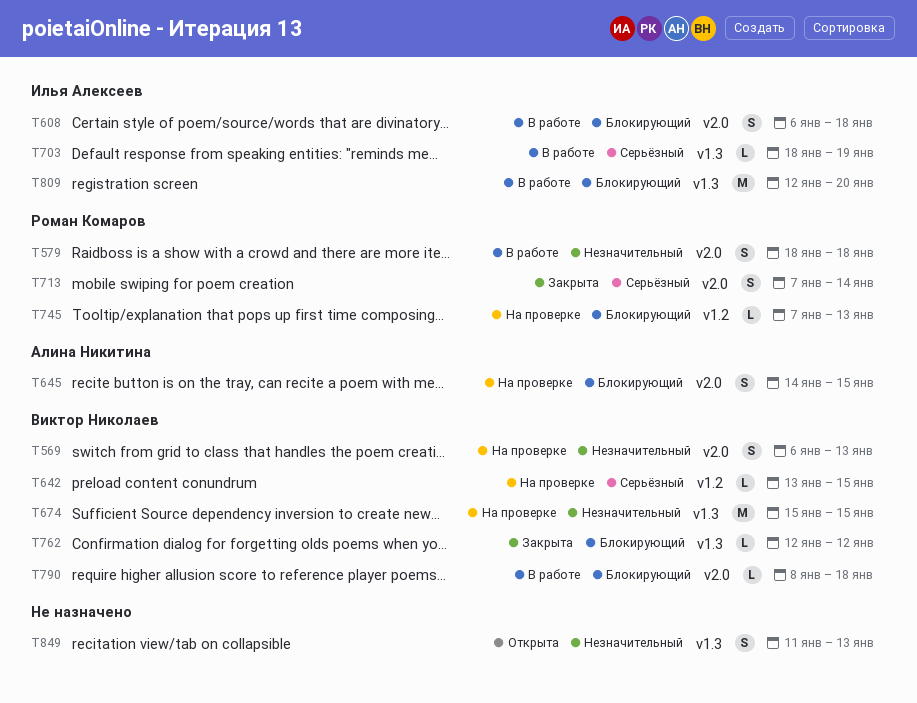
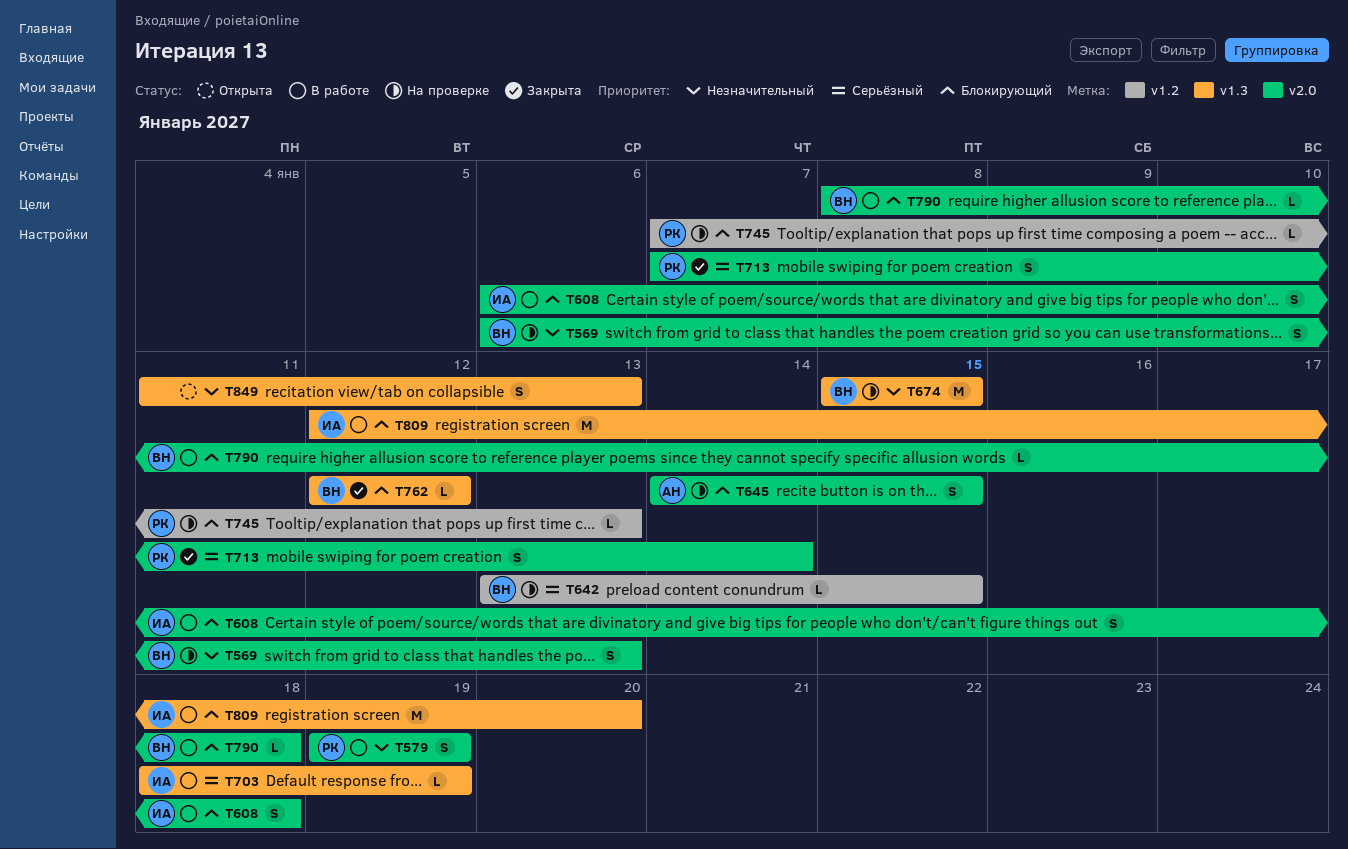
T579, start: Jan 18 -> Jan 19
T579, due: Jan 18 -> Jan 19

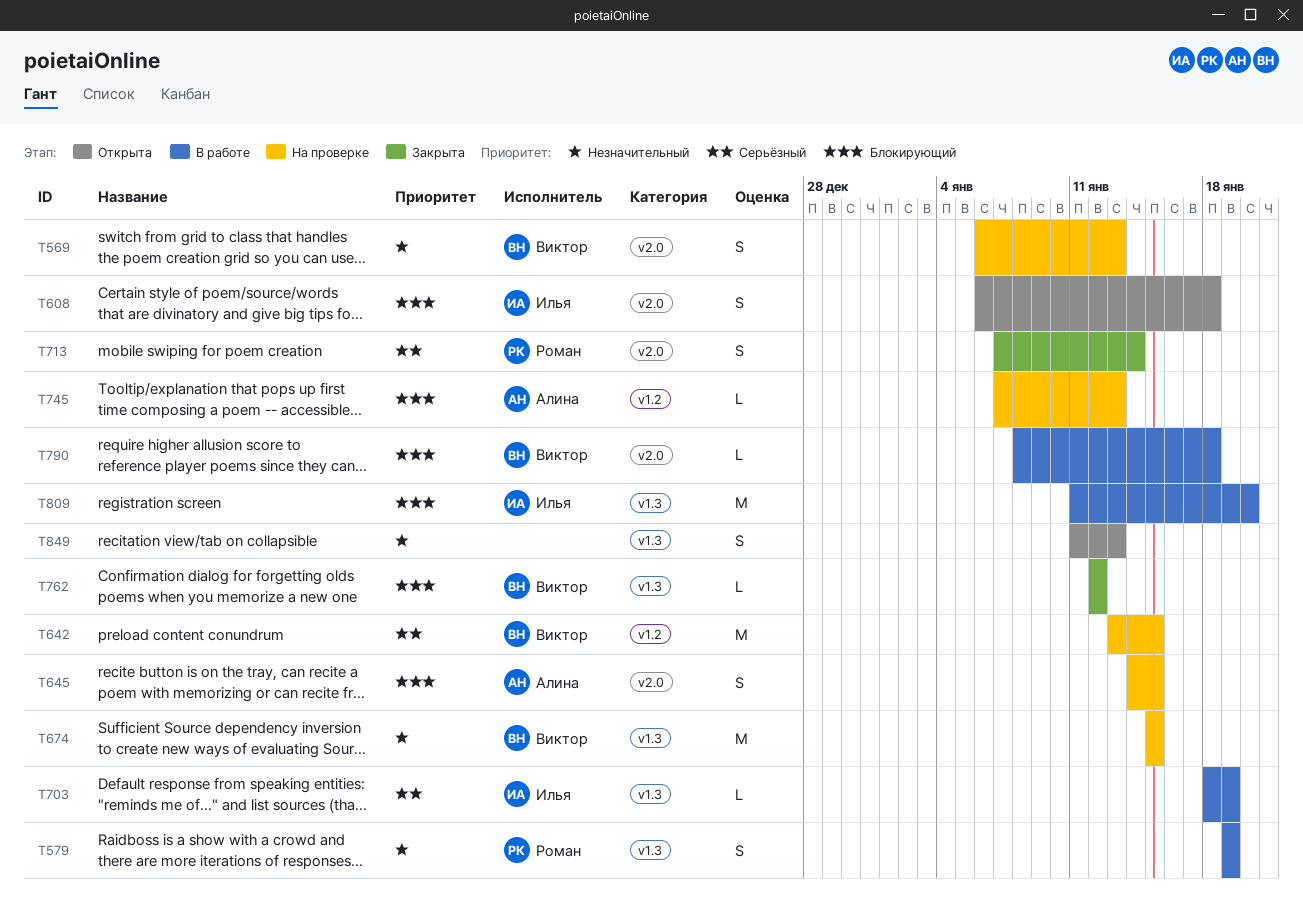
T579, label: v2.0 -> v1.3
T608, status: В работе -> Открыта
T642, estimate: L -> M
T745, owner: Роман -> Алина
T809, start: Jan 12 -> Jan 11

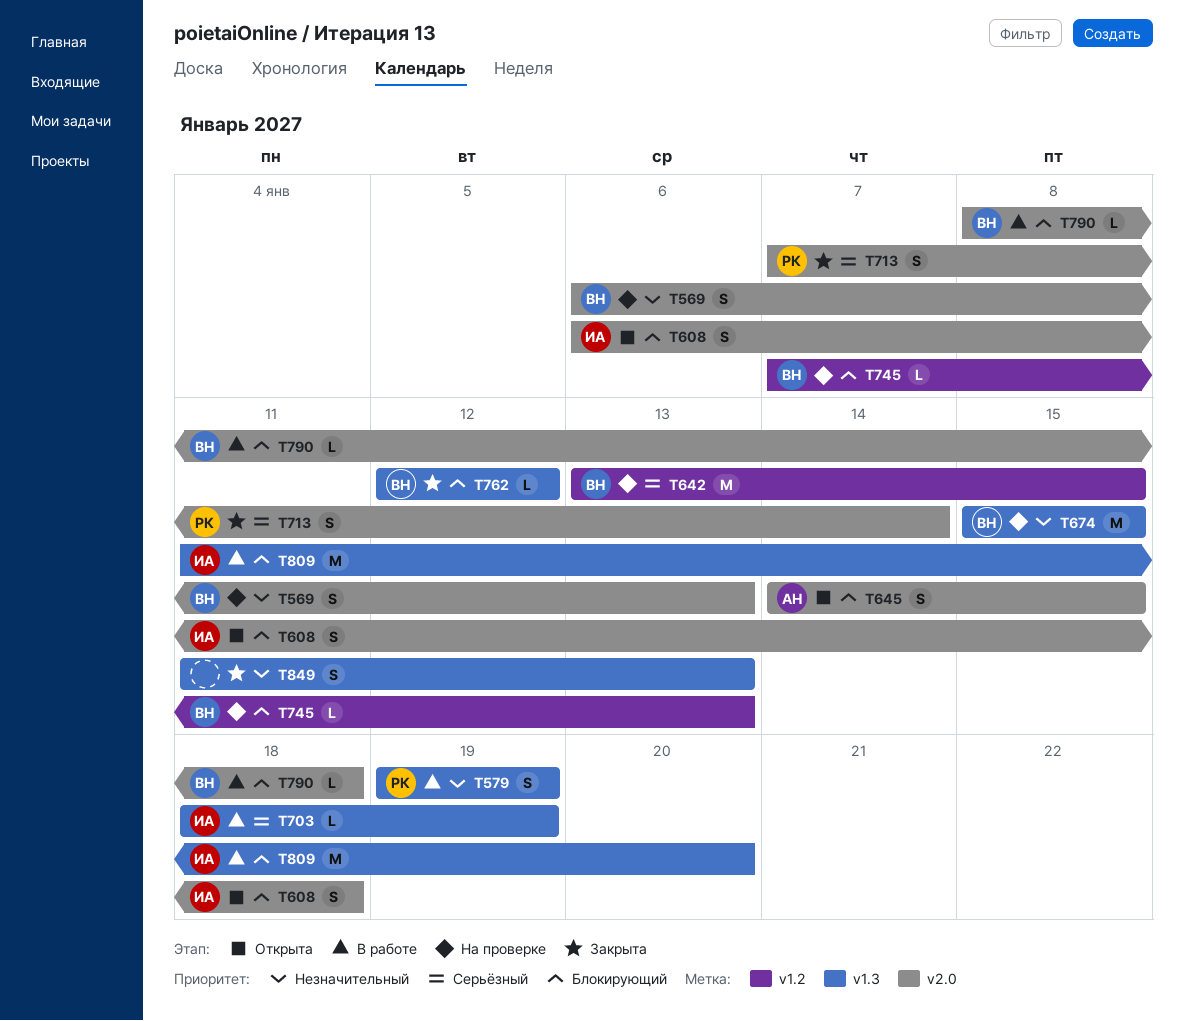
T645, status: На проверке -> Открыта
T745, owner: Алина -> Виктор
T849, status: Открыта -> Закрыта

